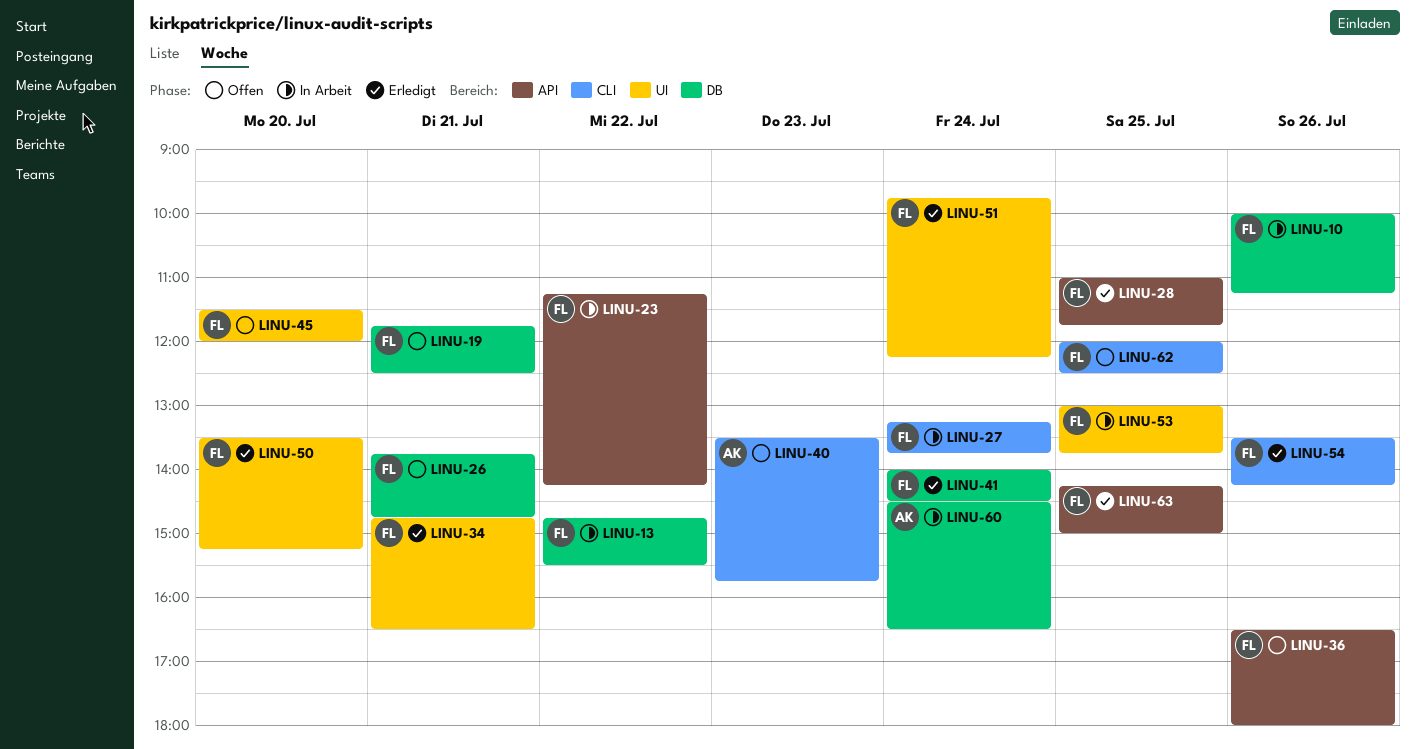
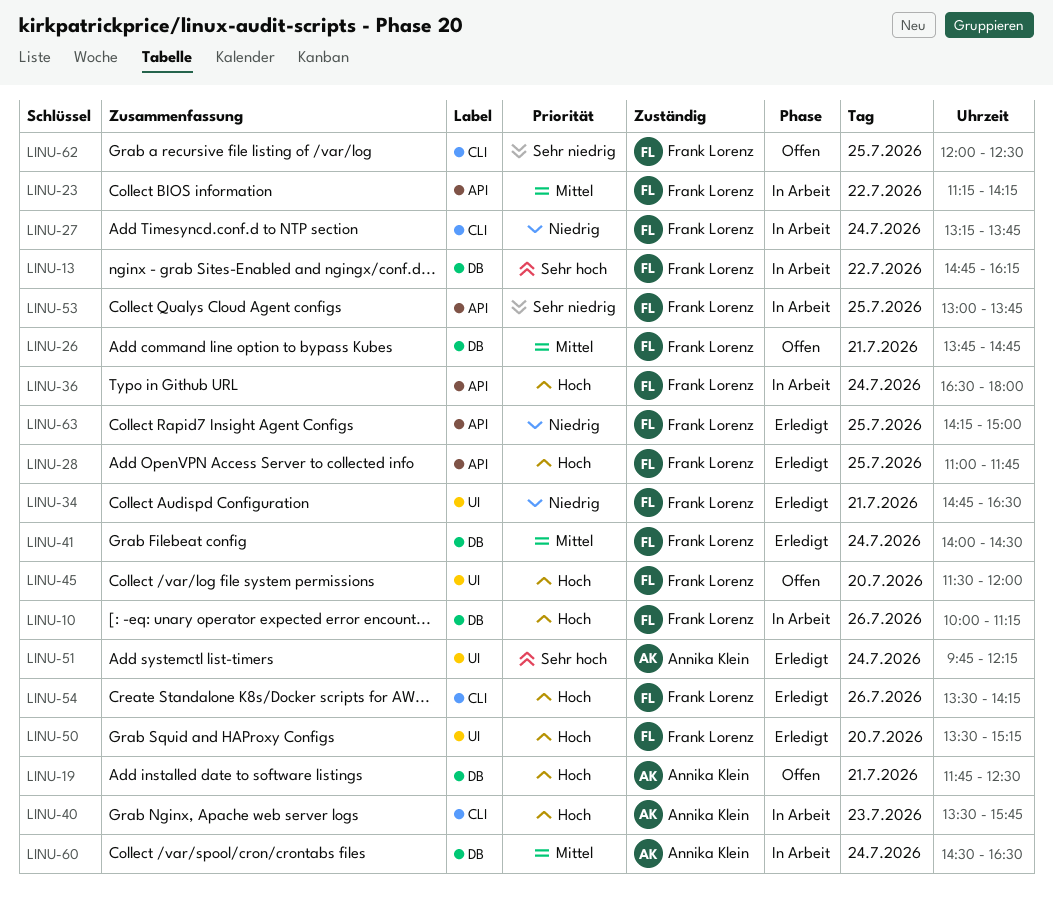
LINU-13, ends: 15:30 -> 16:15
LINU-19, owner: Frank Lorenz -> Annika Klein
LINU-36, status: Offen -> In Arbeit
LINU-36, day: Jul 26 -> Jul 24
LINU-40, status: Offen -> In Arbeit
LINU-51, owner: Frank Lorenz -> Annika Klein
LINU-53, label: UI -> API

